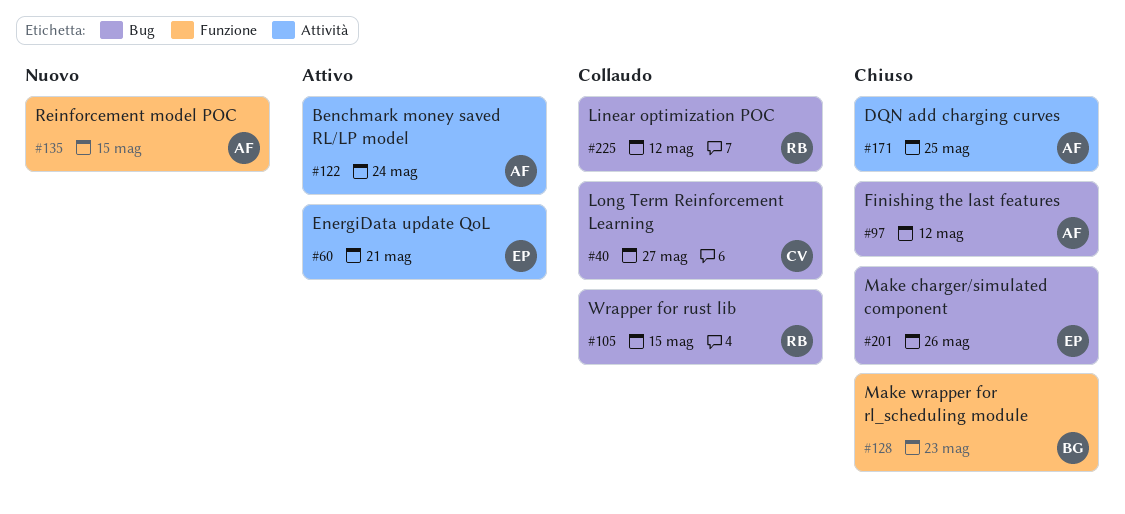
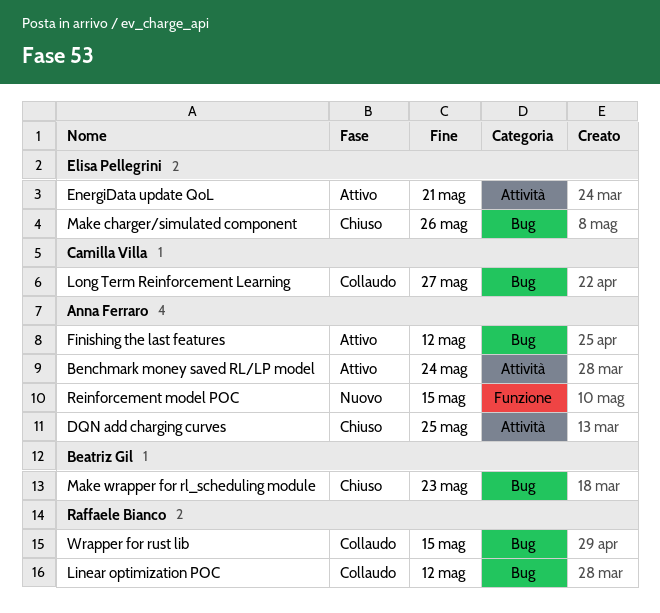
Finishing the last features, status: Chiuso -> Attivo
Make wrapper for rl_scheduling module, label: Funzione -> Bug

